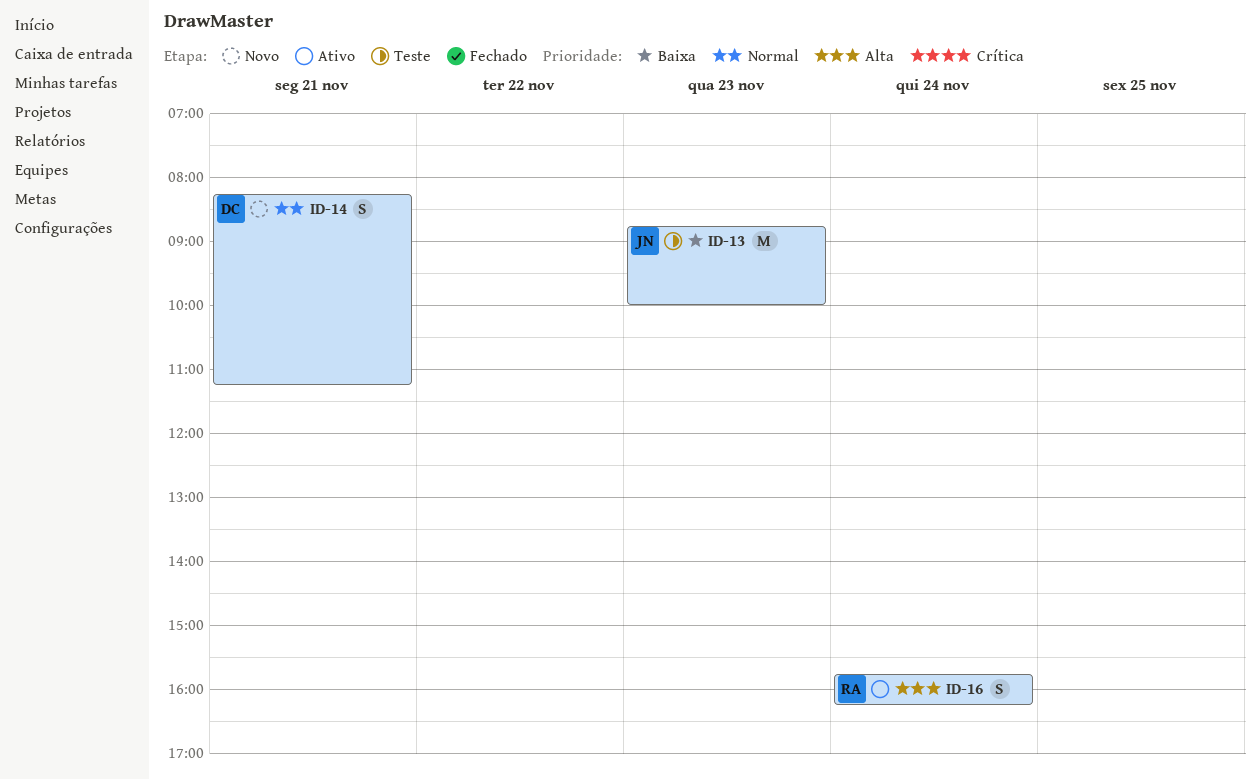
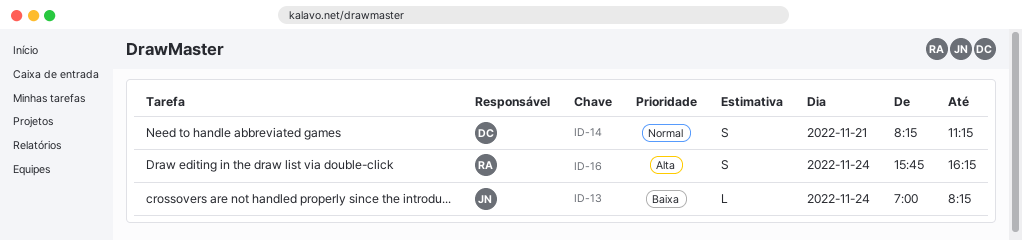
ID-13, estimate: M -> L
ID-13, day: Nov 23 -> Nov 24
ID-13, begins: 08:45 -> 07:00
ID-13, ends: 10:00 -> 08:15

